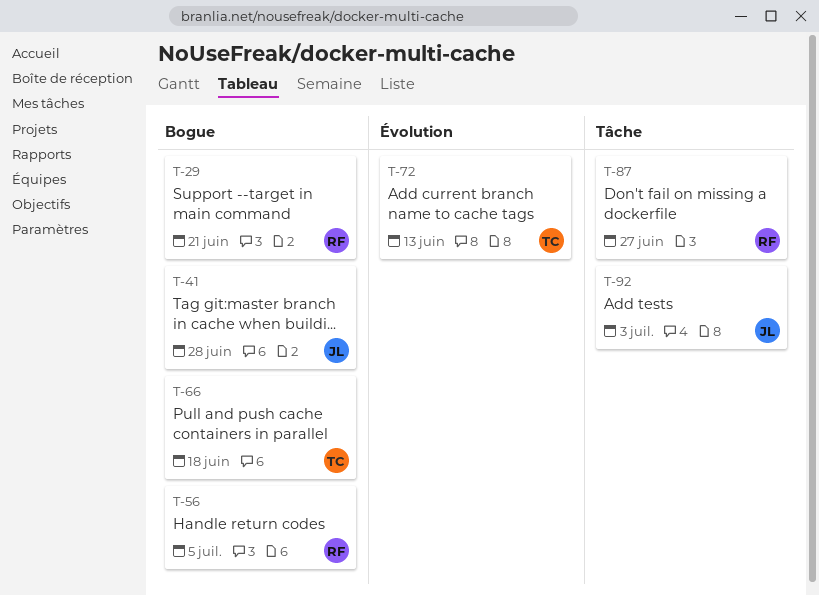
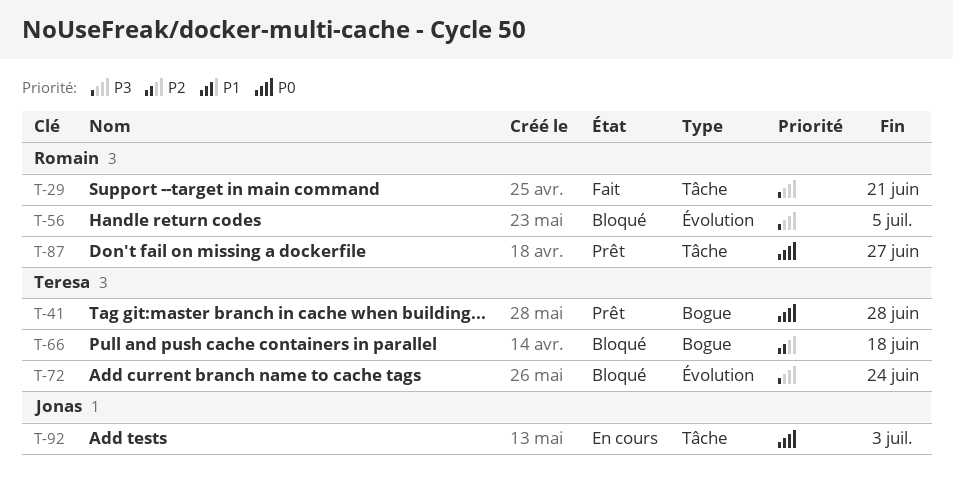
T-29, label: Bogue -> Tâche
T-41, owner: Jonas -> Teresa
T-56, label: Bogue -> Évolution
T-72, due: Jun 13 -> Jun 24

